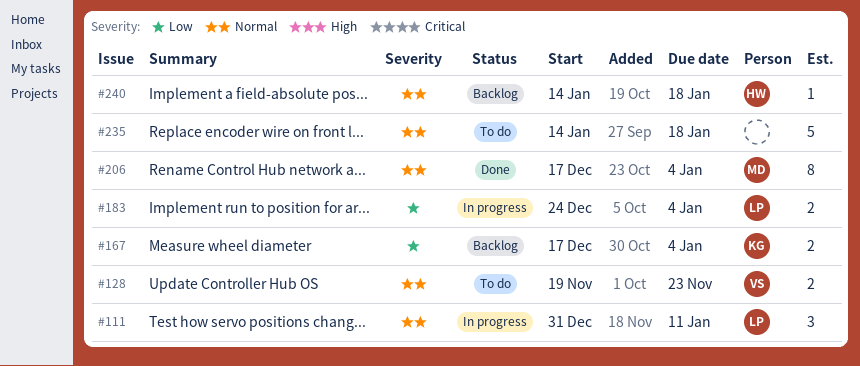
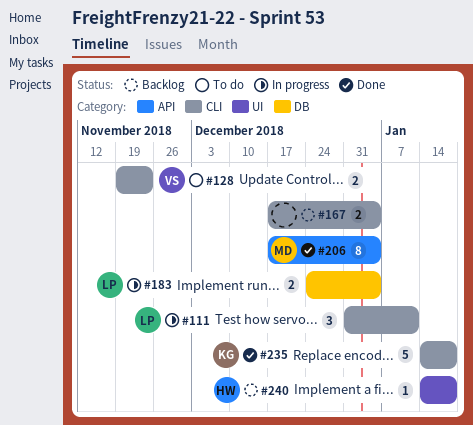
#167, owner: KG -> none
#235, status: To do -> Done
#235, owner: none -> KG

